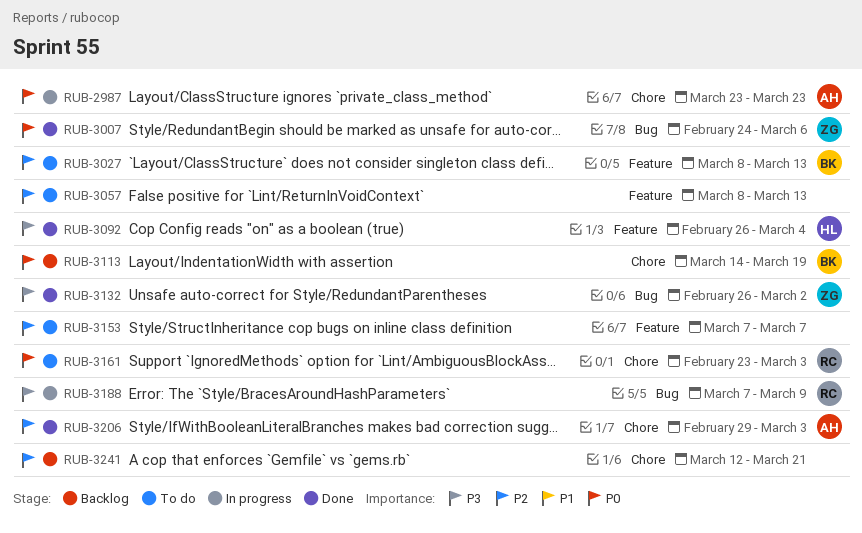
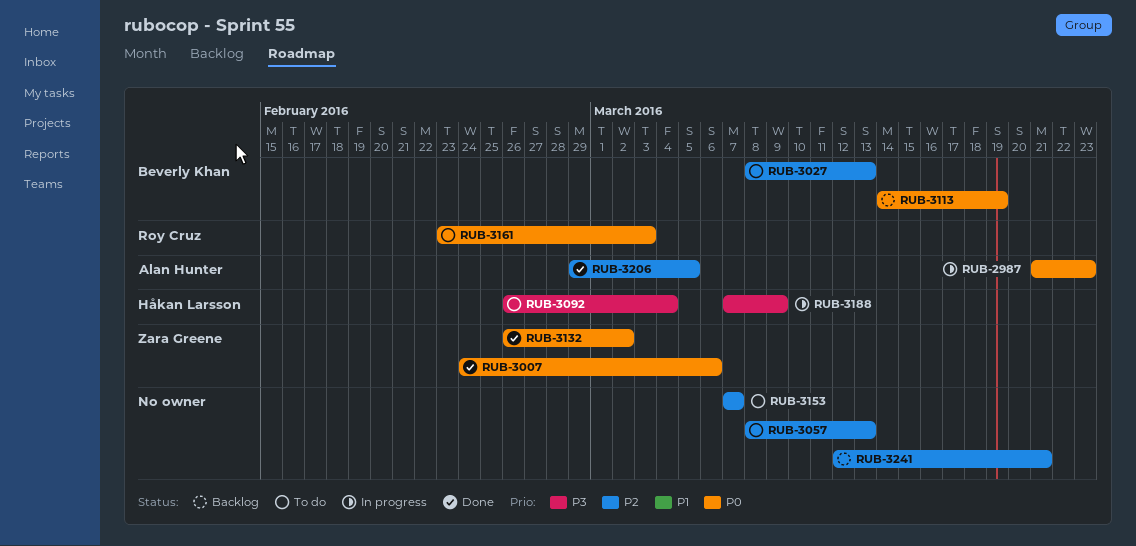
RUB-2987, start: Mar 23 -> Mar 21
RUB-3092, status: Done -> To do
RUB-3132, priority: P3 -> P0
RUB-3188, owner: Roy Cruz -> Håkan Larsson
RUB-3206, due: Mar 3 -> Mar 5

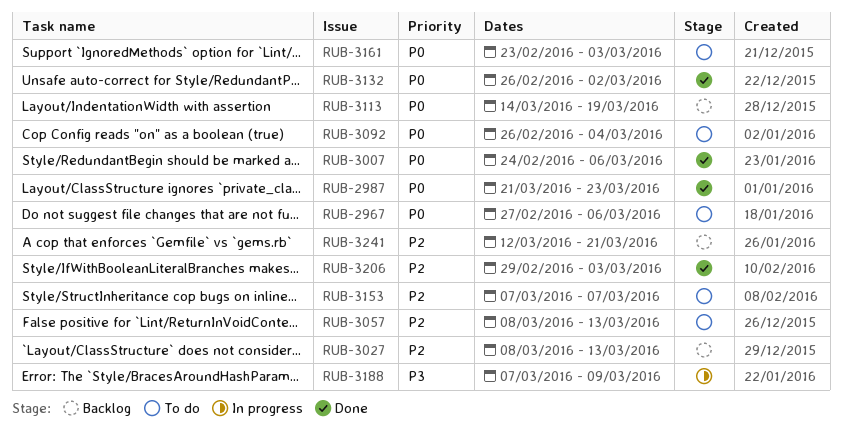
RUB-2967: none -> present
RUB-2987, status: In progress -> Done
RUB-3027, status: To do -> Backlog
RUB-3092, priority: P3 -> P0
RUB-3206, due: Mar 5 -> Mar 3

